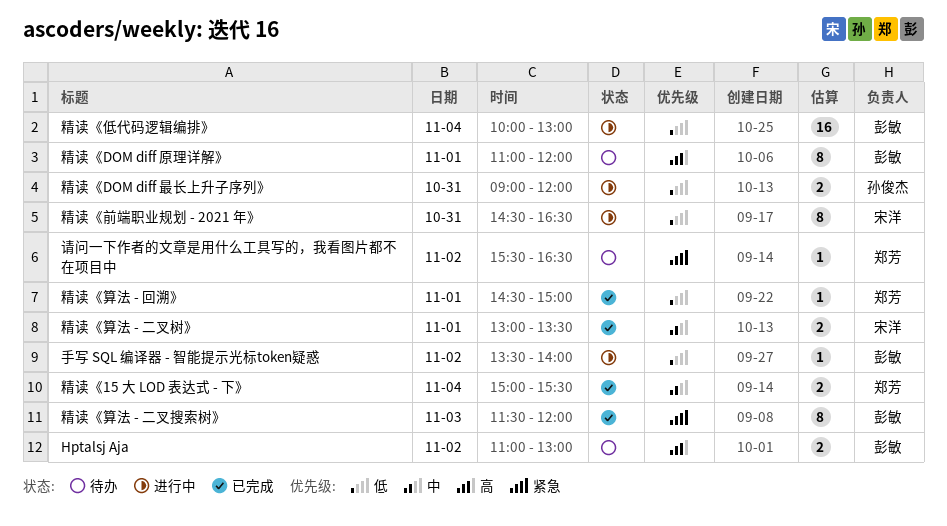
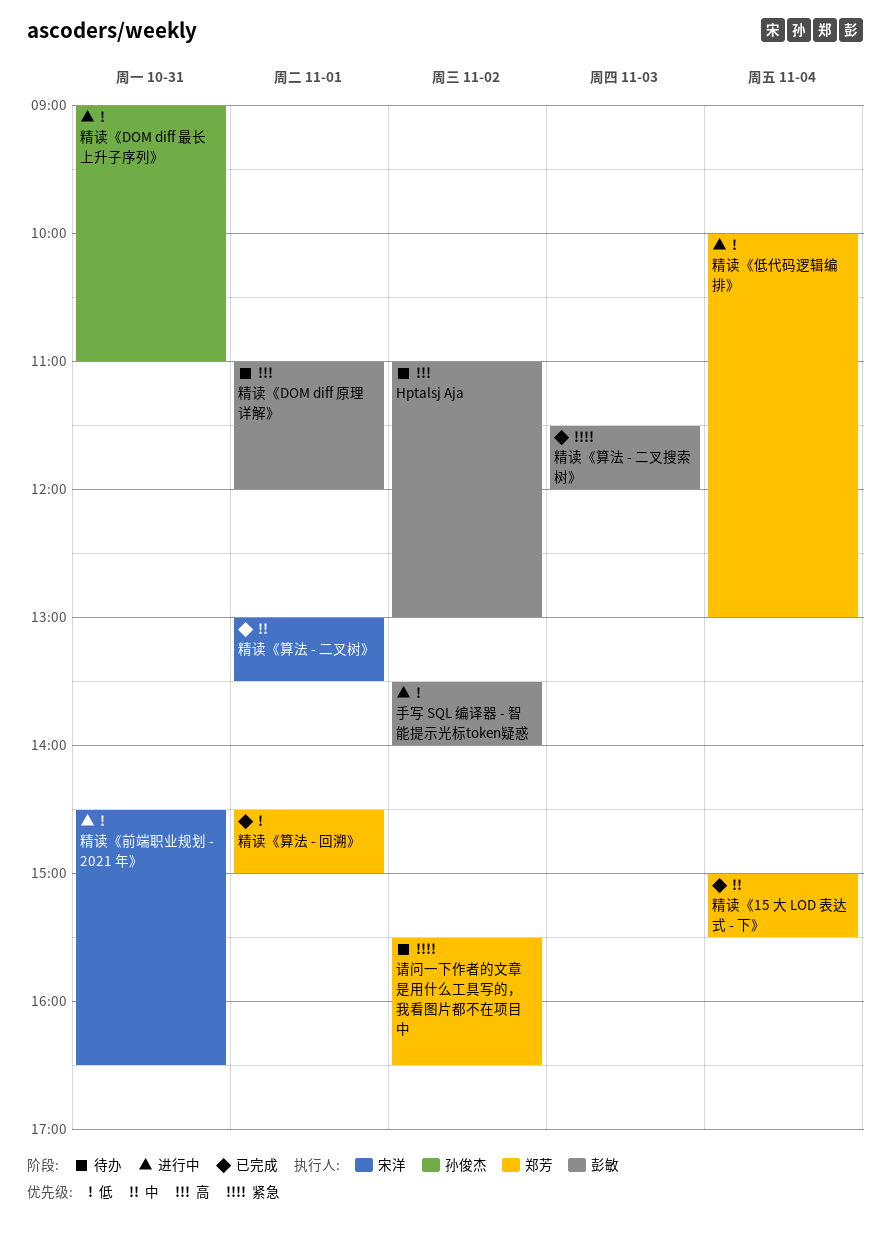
精读《DOM diff 最长上升子序列》, ends: 12:00 -> 11:00
精读《低代码逻辑编排》, owner: 彭敏 -> 郑芳

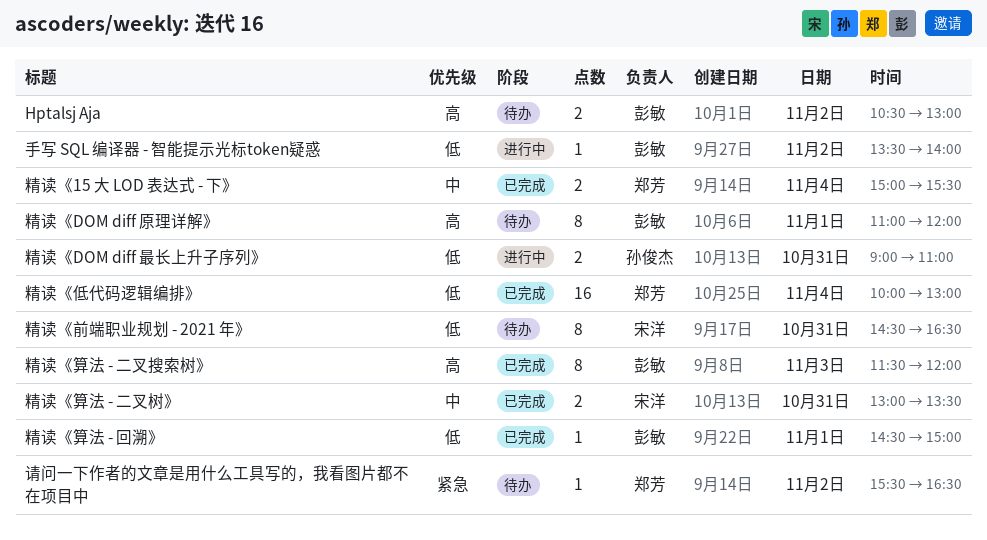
Hptalsj Aja, begins: 11:00 -> 10:30
精读《低代码逻辑编排》, status: 进行中 -> 已完成
精读《前端职业规划 - 2021 年》, status: 进行中 -> 待办
精读《算法 - 二叉搜索树》, priority: 紧急 -> 高
精读《算法 - 二叉树》, day: Nov 1 -> Oct 31
精读《算法 - 回溯》, owner: 郑芳 -> 彭敏

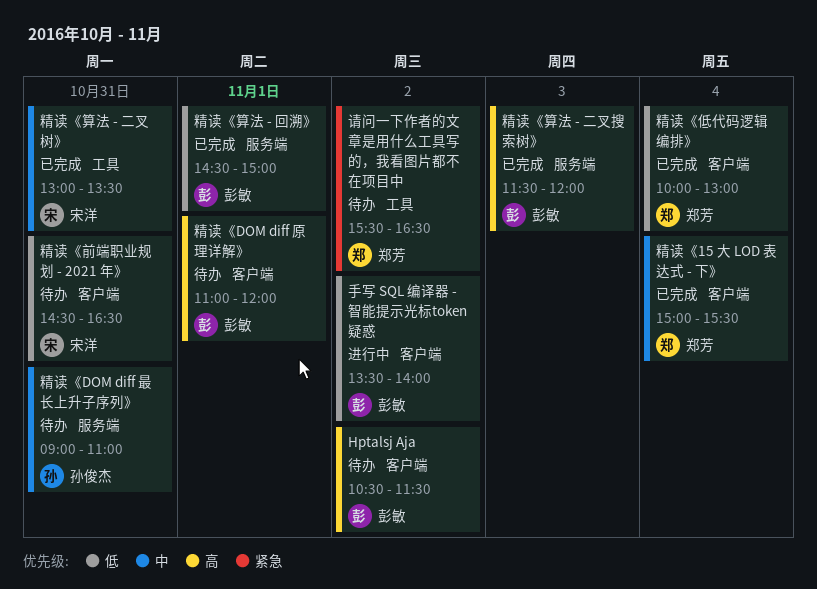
Hptalsj Aja, ends: 13:00 -> 11:30
精读《DOM diff 最长上升子序列》, status: 进行中 -> 待办
精读《DOM diff 最长上升子序列》, priority: 低 -> 中

